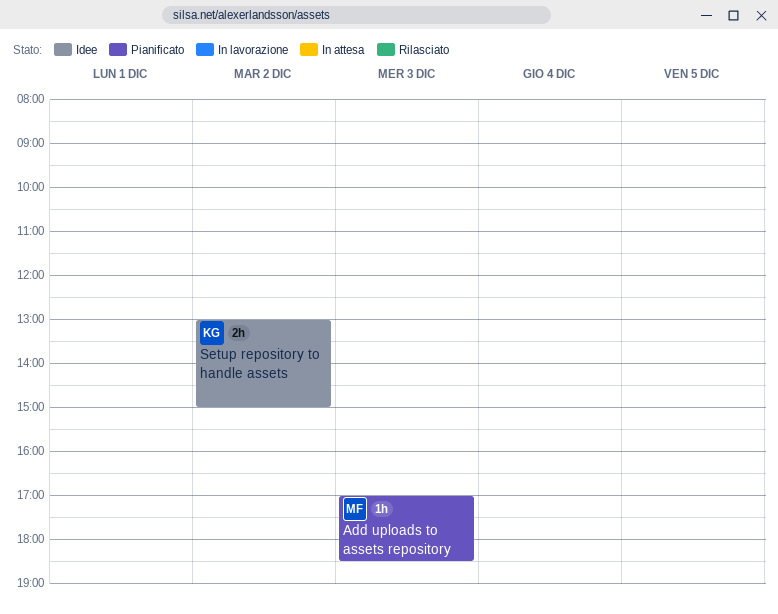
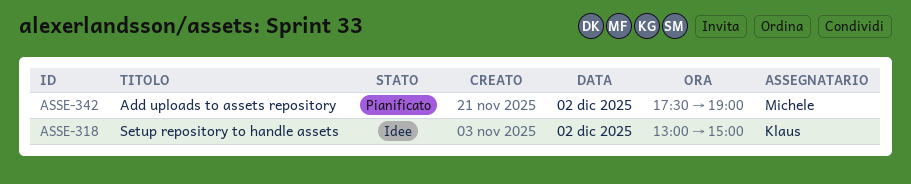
Add uploads to assets repository, day: Dec 3 -> Dec 2
Add uploads to assets repository, begins: 17:00 -> 17:30
Add uploads to assets repository, ends: 18:30 -> 19:00

